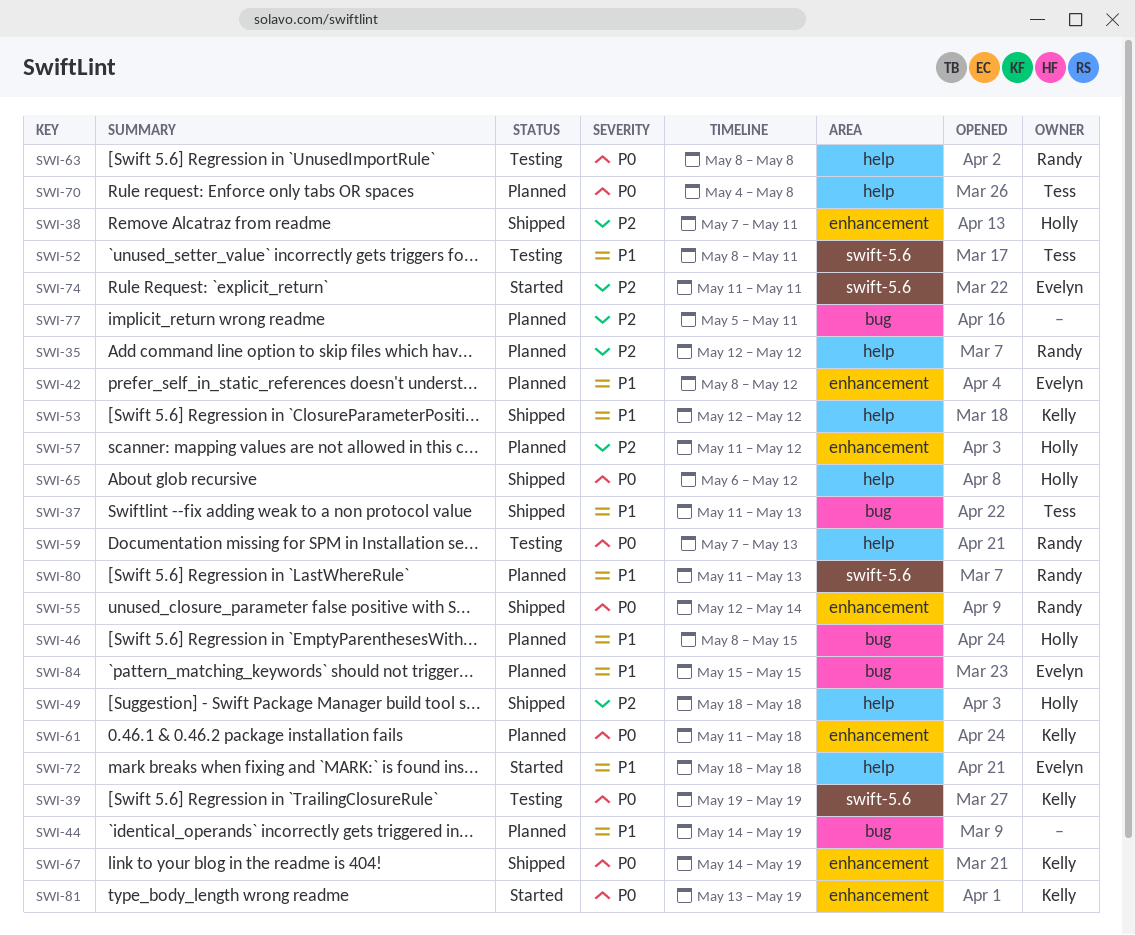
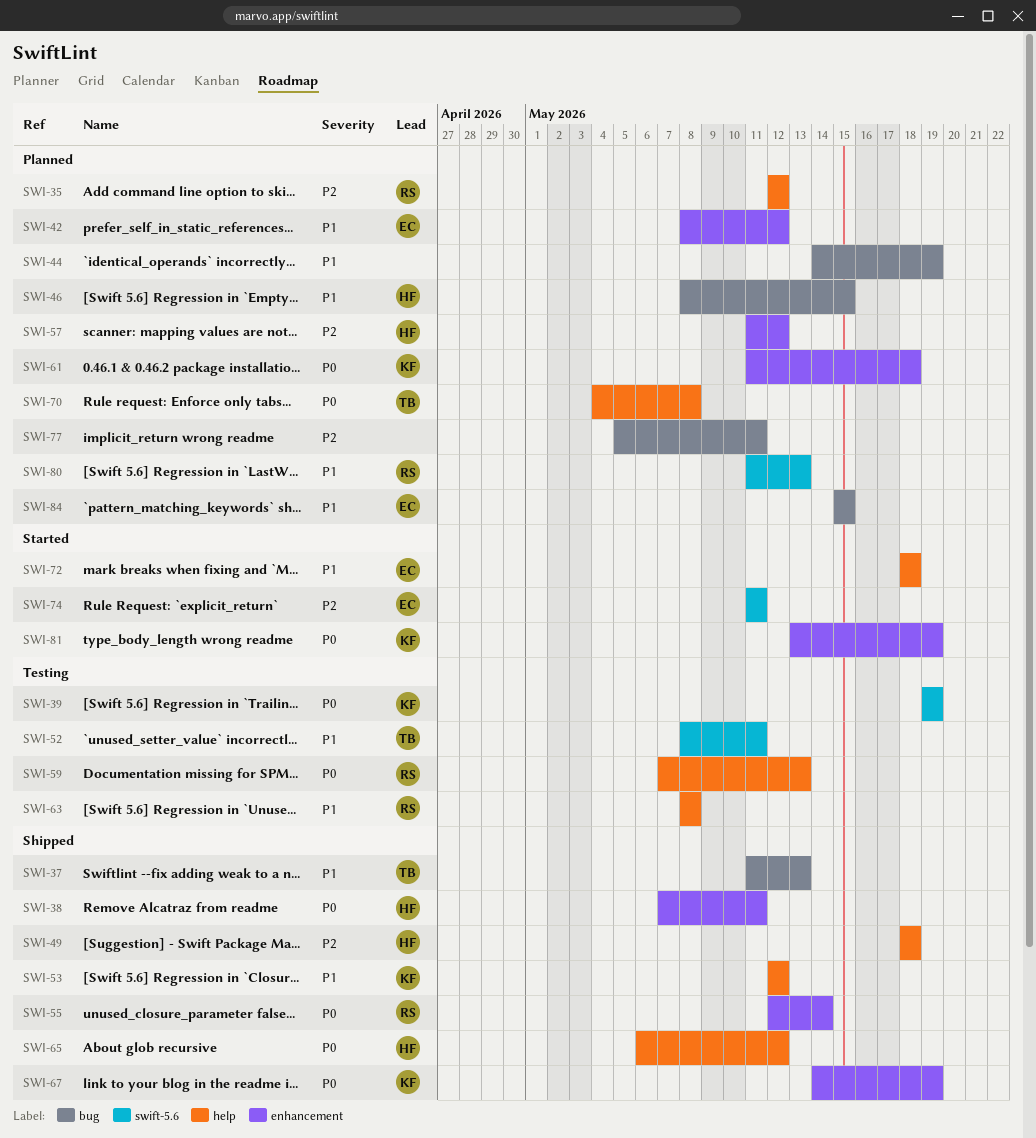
SWI-38, priority: P2 -> P0
SWI-63, priority: P0 -> P1

